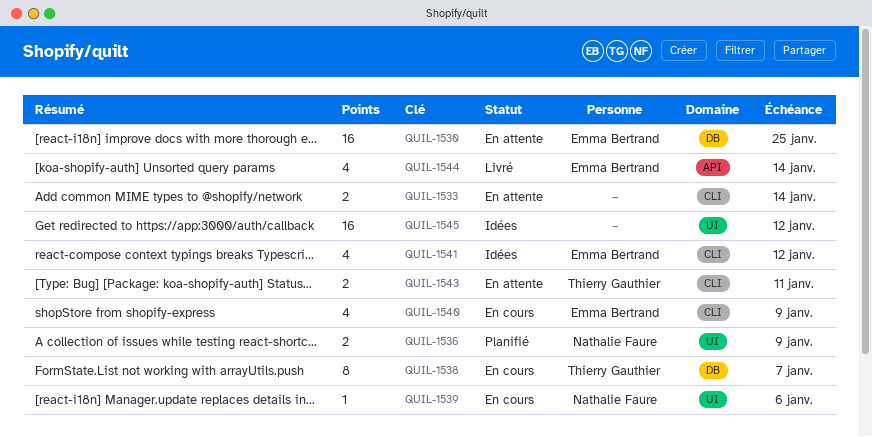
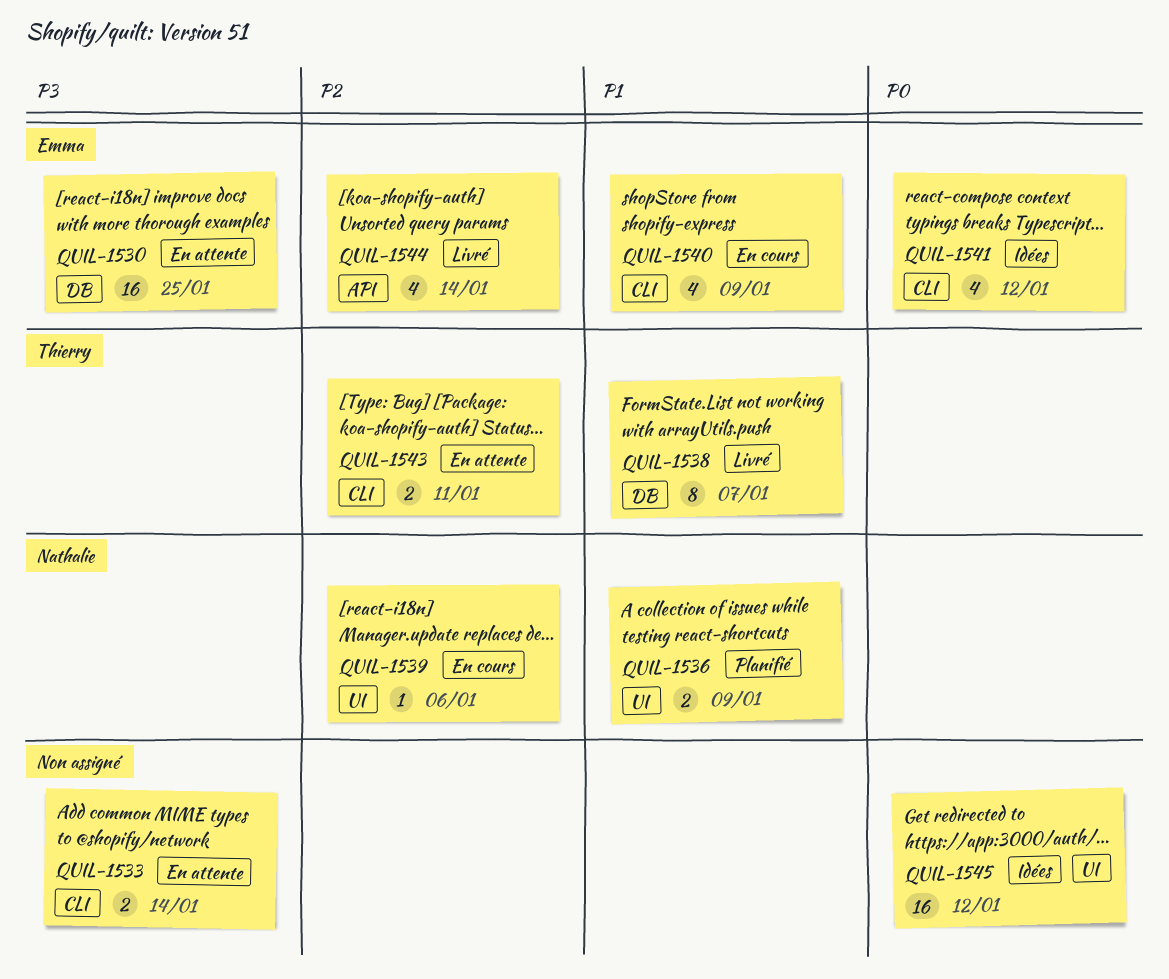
QUIL-1538, status: En cours -> Livré

